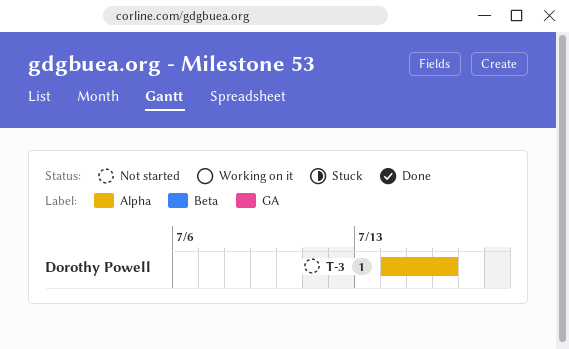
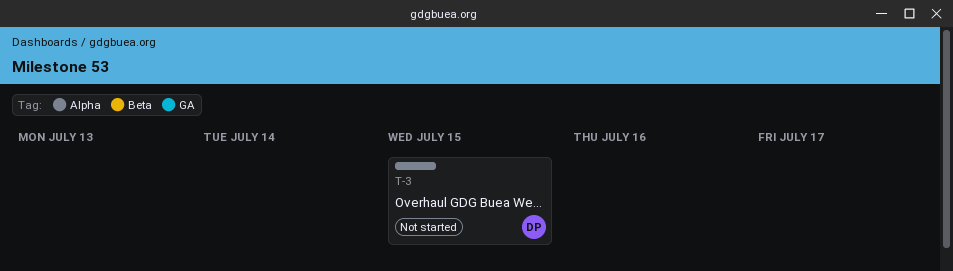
T-3, due: Jul 16 -> Jul 15

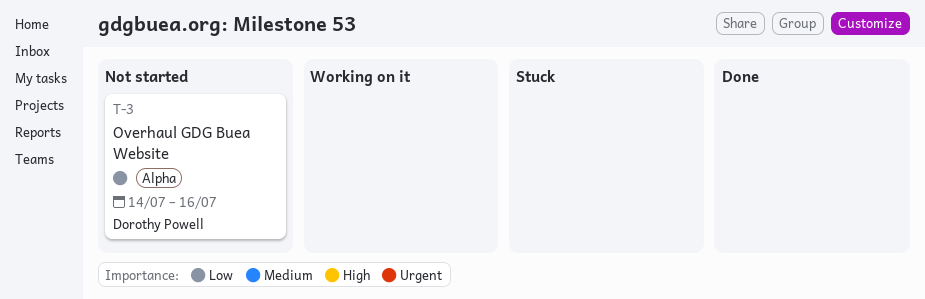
T-3, due: Jul 15 -> Jul 16

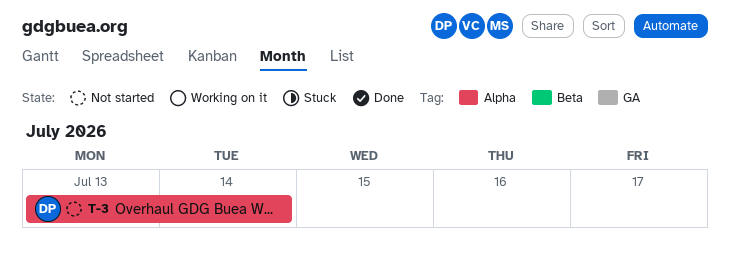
T-3, start: Jul 14 -> Jul 13
T-3, due: Jul 16 -> Jul 14

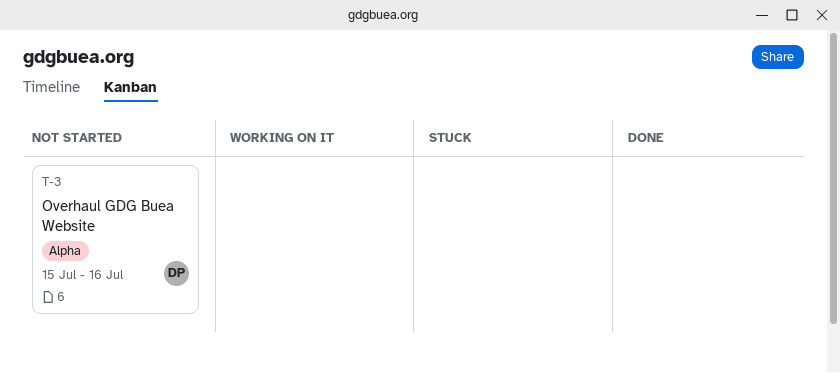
T-3, start: Jul 13 -> Jul 15
T-3, due: Jul 14 -> Jul 16

